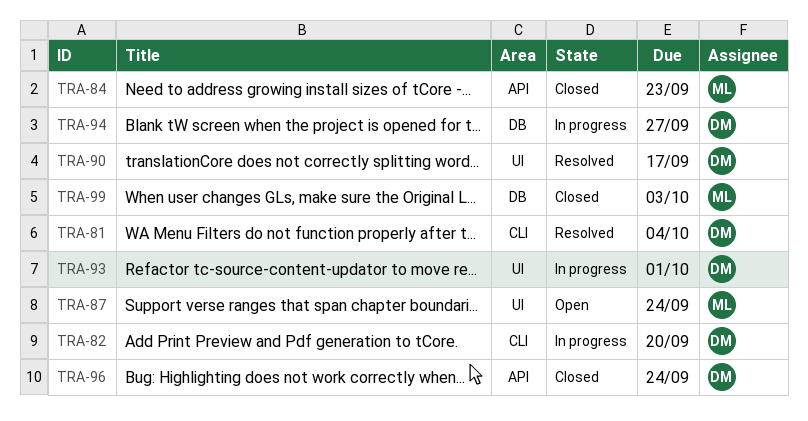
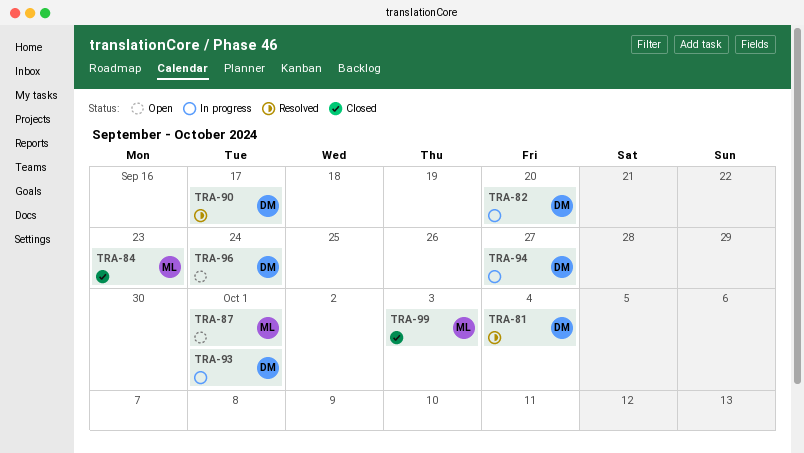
TRA-87, due: Sep 24 -> Oct 1
TRA-96, status: Closed -> Open

